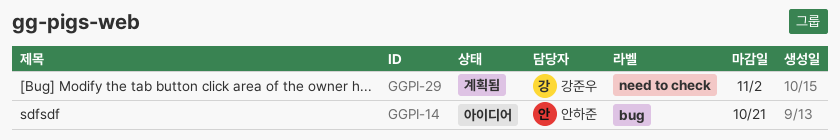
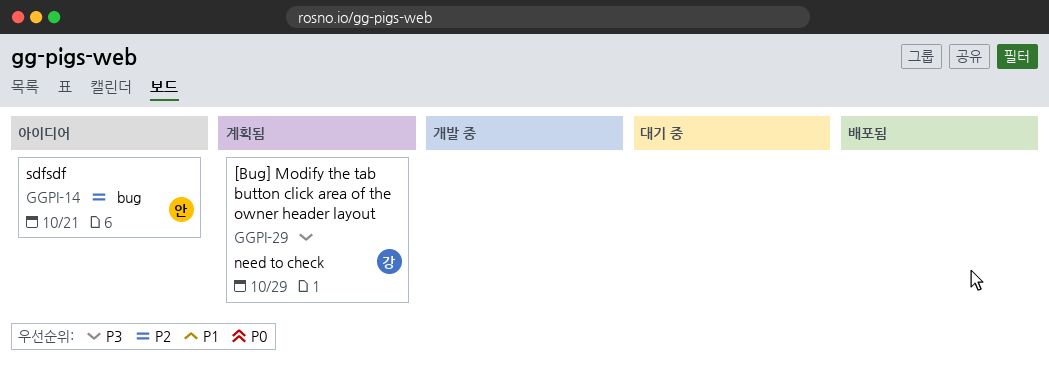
GGPI-29, due: Nov 2 -> Oct 29

